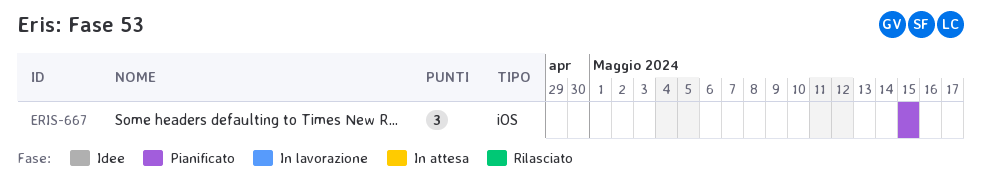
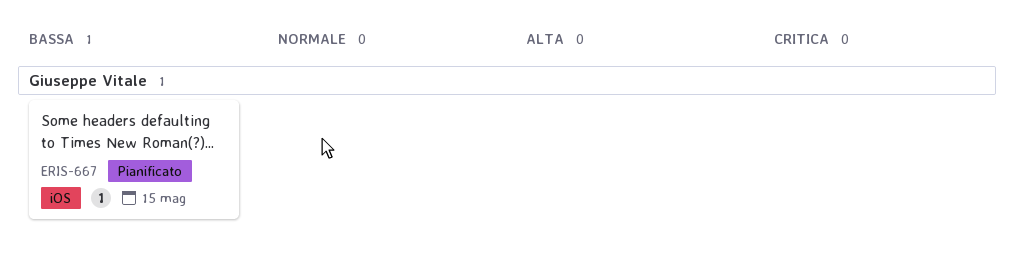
ERIS-667, estimate: 3 -> 1

